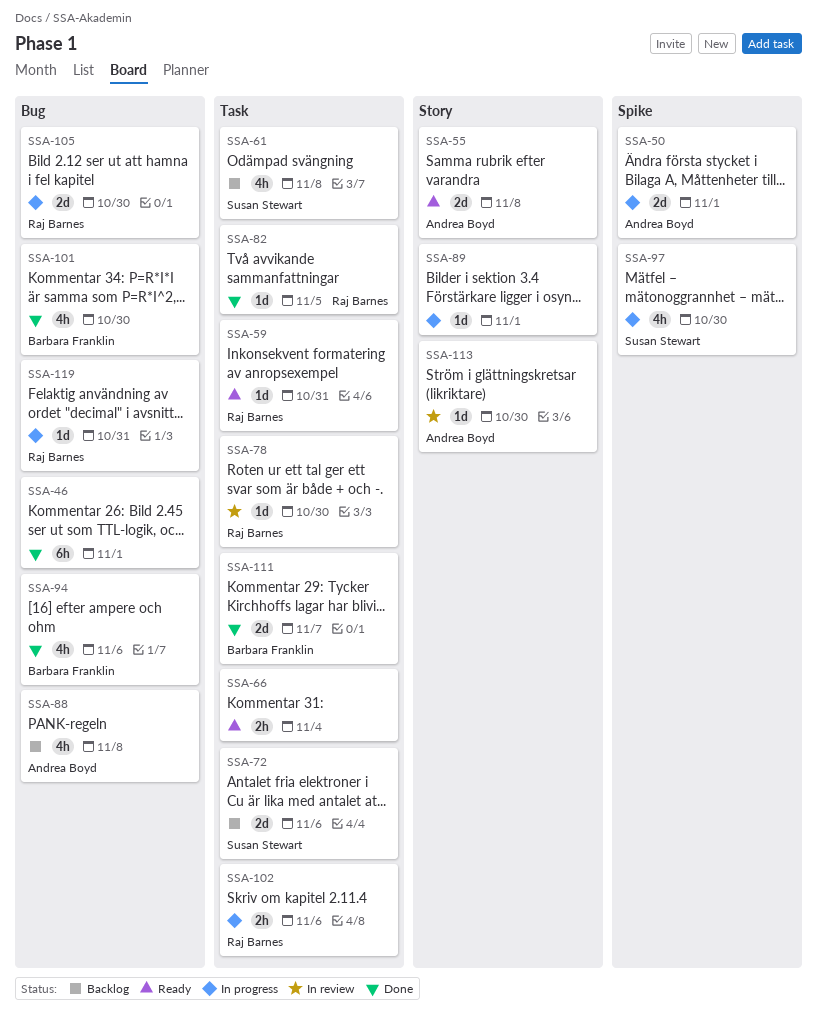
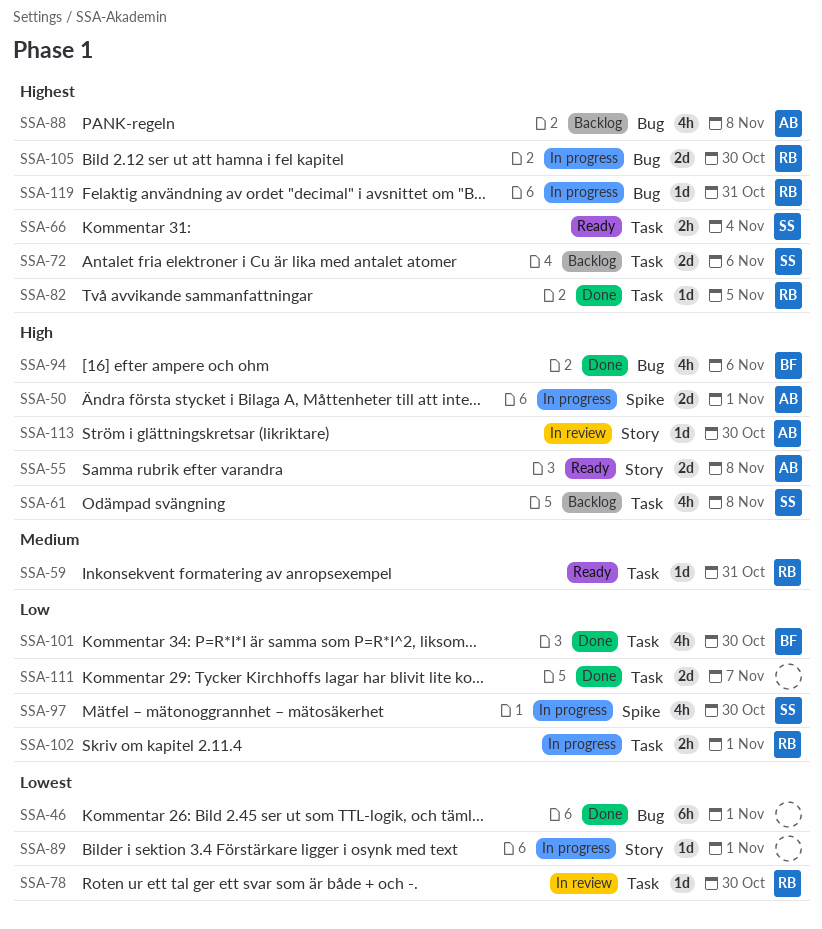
SSA-66, owner: none -> Susan Stewart
SSA-101, label: Bug -> Task
SSA-102, due: Nov 6 -> Nov 1
SSA-111, owner: Barbara Franklin -> none

